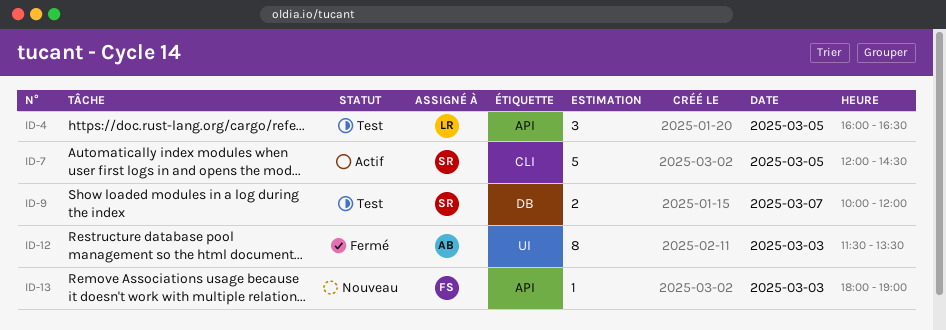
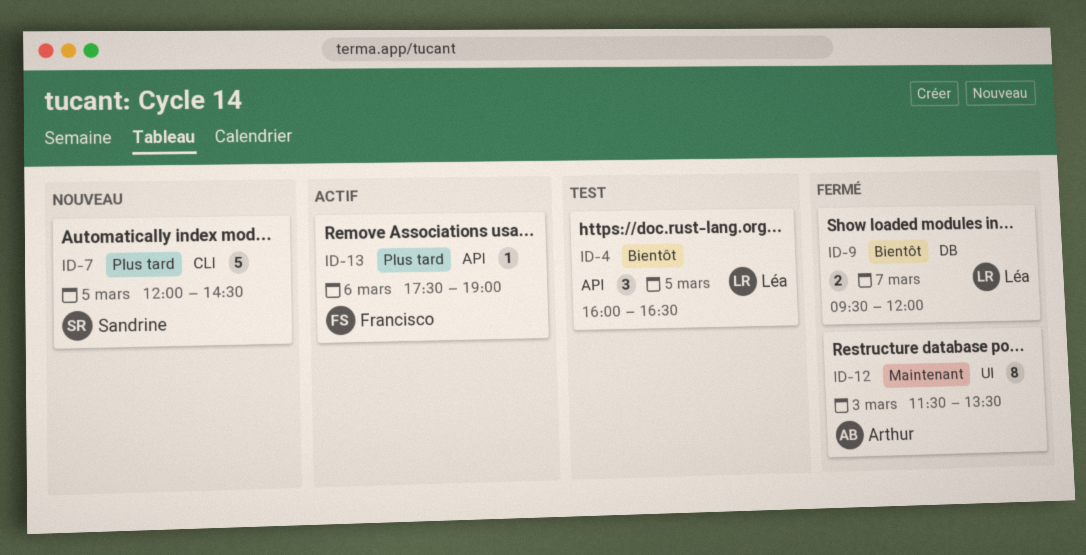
ID-7, status: Actif -> Nouveau
ID-9, status: Test -> Fermé
ID-9, owner: Sandrine -> Léa
ID-9, begins: 10:00 -> 09:30
ID-13, status: Nouveau -> Actif
ID-13, day: Mar 3 -> Mar 6
ID-13, begins: 18:00 -> 17:30

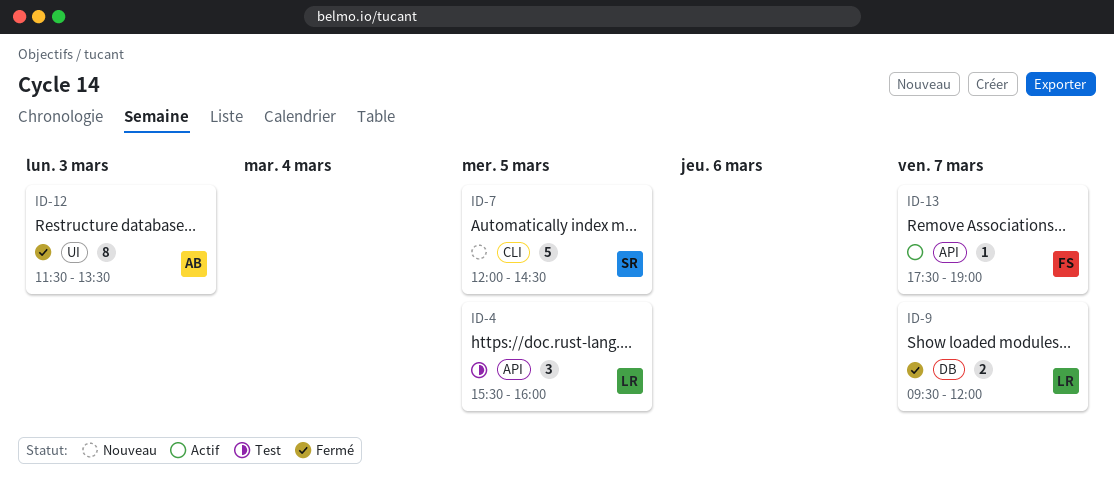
ID-4, begins: 16:00 -> 15:30
ID-4, ends: 16:30 -> 16:00
ID-13, day: Mar 6 -> Mar 7

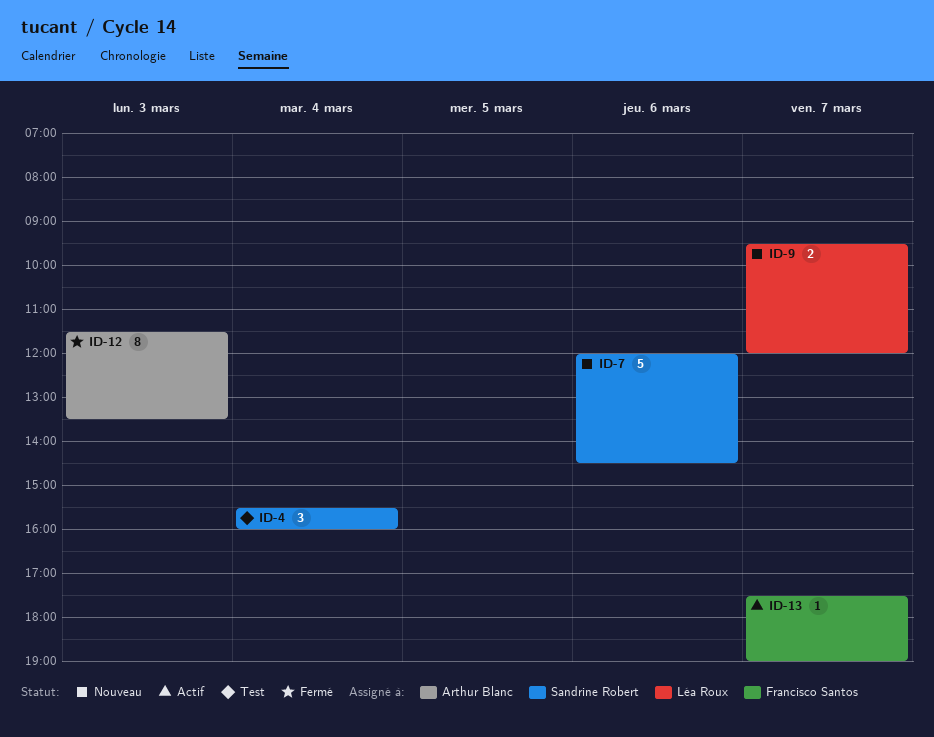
ID-4, owner: Léa Roux -> Sandrine Robert
ID-4, day: Mar 5 -> Mar 4
ID-7, day: Mar 5 -> Mar 6
ID-9, status: Fermé -> Nouveau

